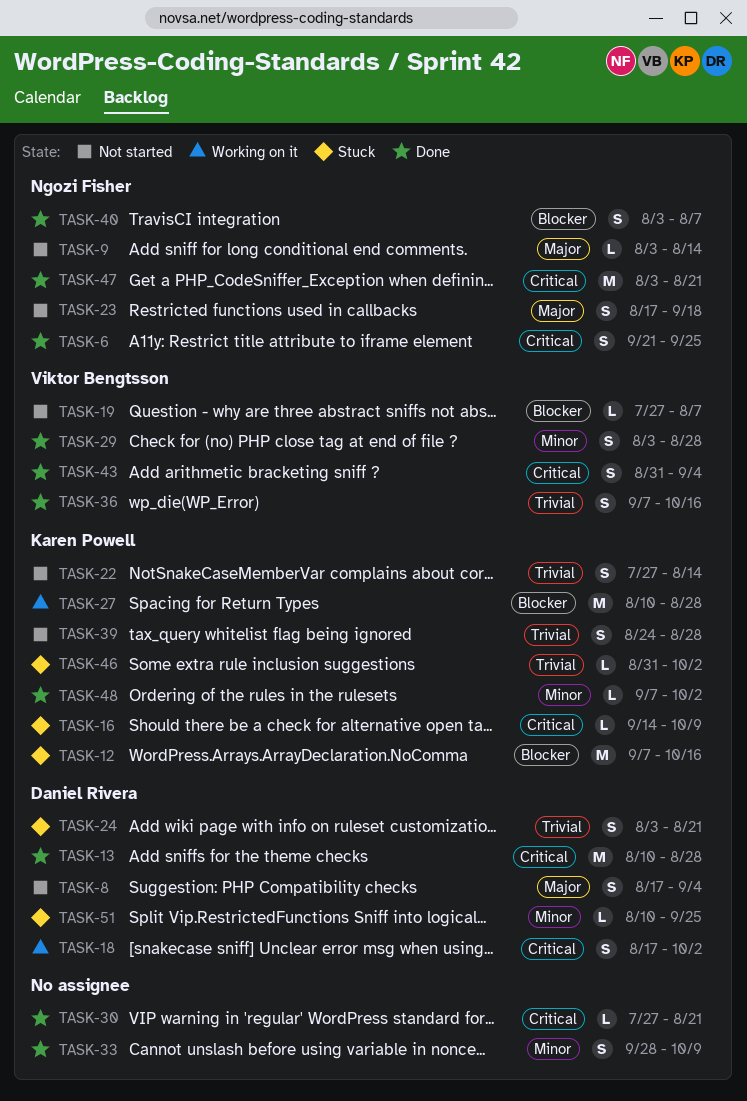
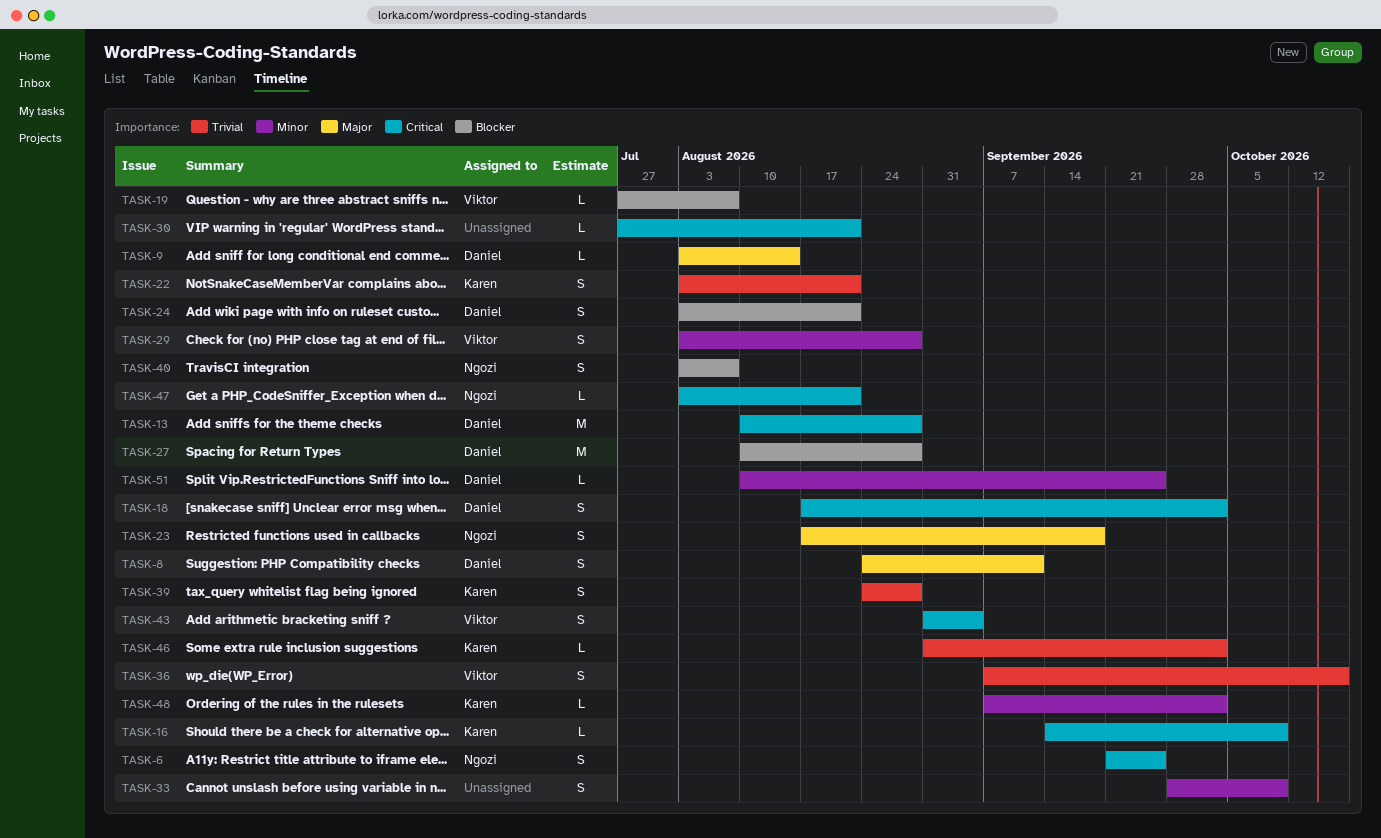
TASK-8, start: Aug 17 -> Aug 24
TASK-8, due: Sep 4 -> Sep 11
TASK-9, owner: Ngozi Fisher -> Daniel Rivera
TASK-12: present -> none
TASK-22, start: Jul 27 -> Aug 3
TASK-22, due: Aug 14 -> Aug 21
TASK-24, priority: Trivial -> Blocker
TASK-27, owner: Karen Powell -> Daniel Rivera
TASK-47, estimate: M -> L

